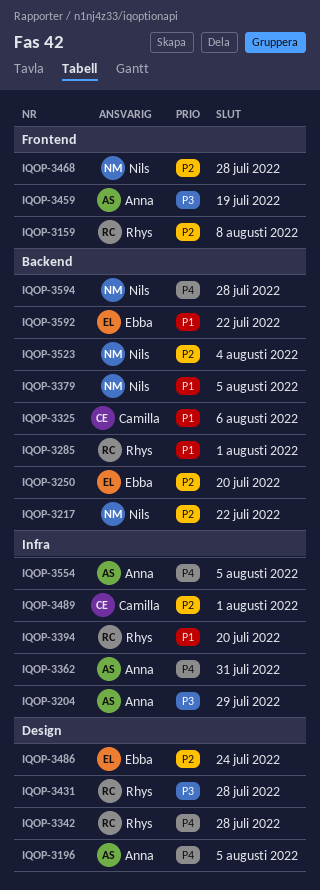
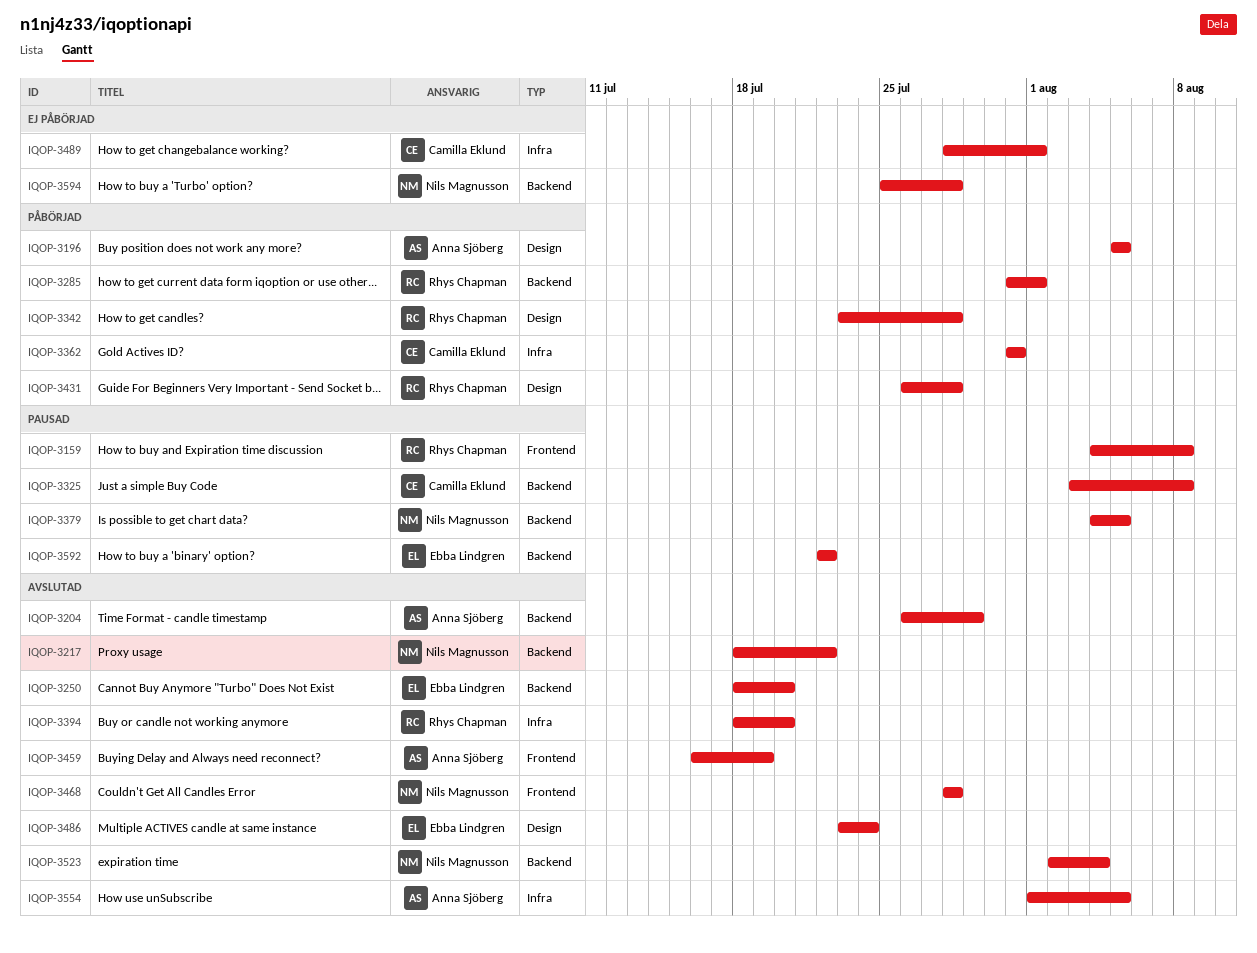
IQOP-3204, label: Infra -> Backend
IQOP-3325, due: Aug 6 -> Aug 8
IQOP-3362, owner: Anna Sjöberg -> Camilla Eklund

